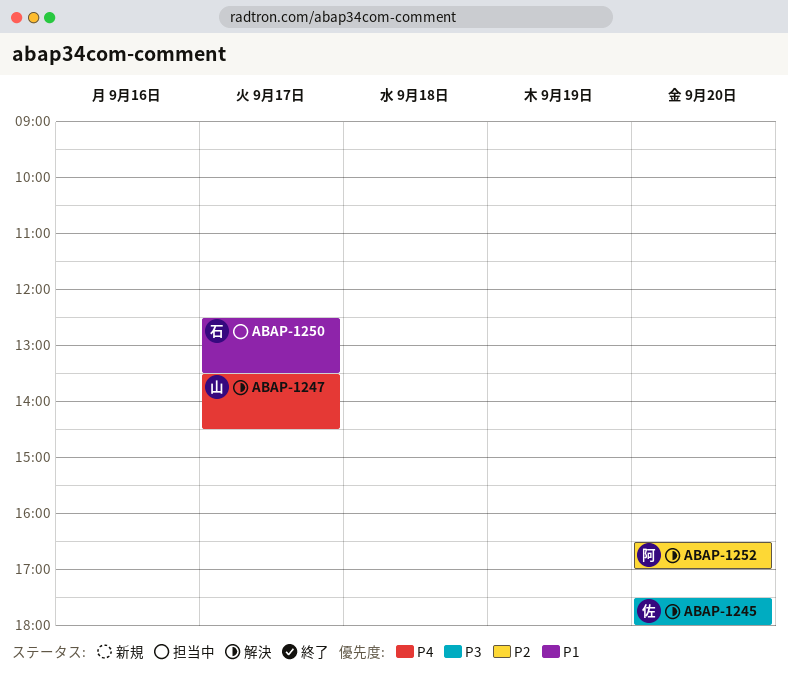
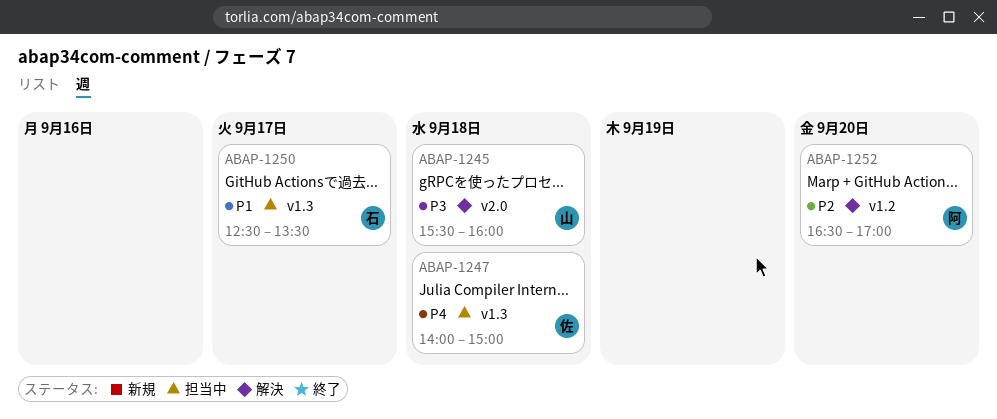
ABAP-1245, owner: 佐 -> 山
ABAP-1245, day: Sep 20 -> Sep 18
ABAP-1245, begins: 17:30 -> 15:30
ABAP-1245, ends: 18:00 -> 16:00
ABAP-1247, status: 解決 -> 担当中
ABAP-1247, owner: 山 -> 佐
ABAP-1247, day: Sep 17 -> Sep 18
ABAP-1247, begins: 13:30 -> 14:00
ABAP-1247, ends: 14:30 -> 15:00

